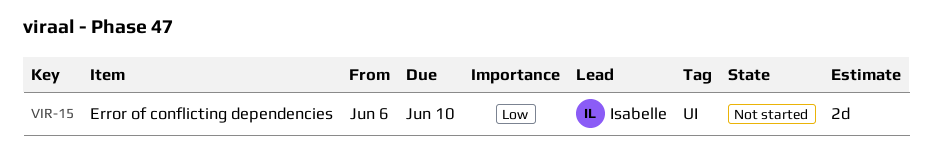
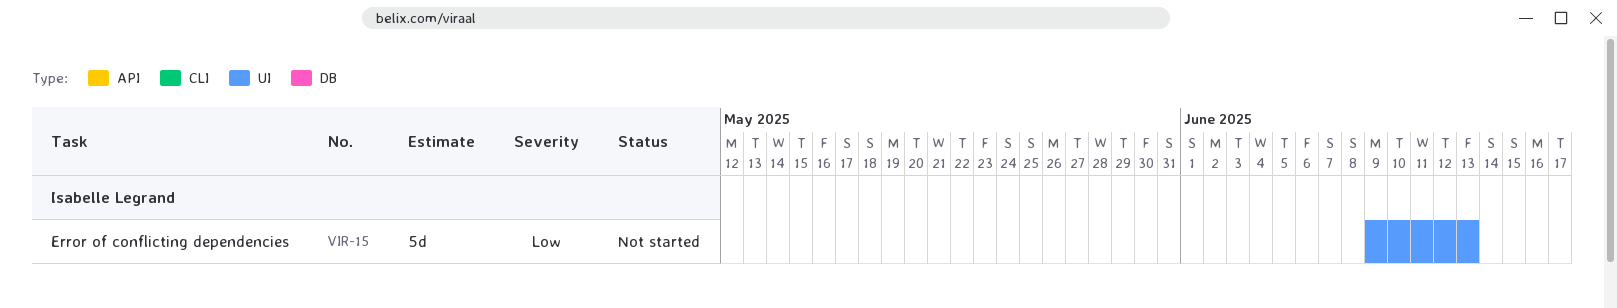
VIR-15, estimate: 2d -> 5d
VIR-15, start: Jun 6 -> Jun 9
VIR-15, due: Jun 10 -> Jun 13

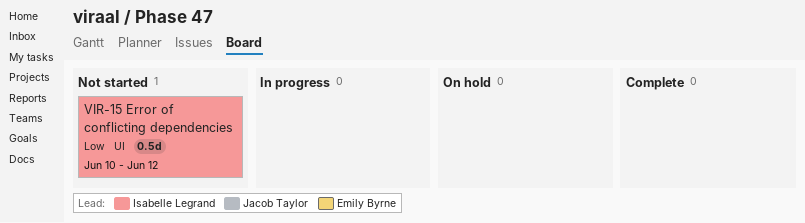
VIR-15, estimate: 5d -> 0.5d
VIR-15, start: Jun 9 -> Jun 10
VIR-15, due: Jun 13 -> Jun 12

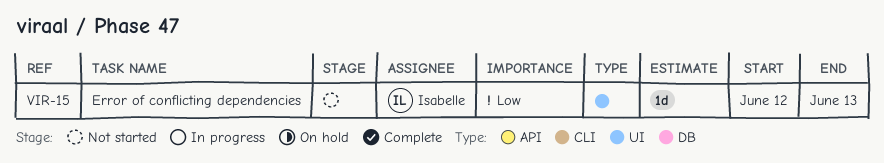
VIR-15, estimate: 0.5d -> 1d
VIR-15, start: Jun 10 -> Jun 12
VIR-15, due: Jun 12 -> Jun 13

